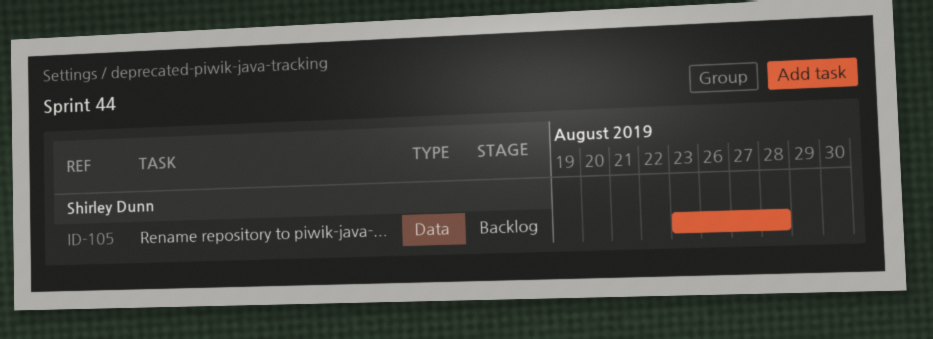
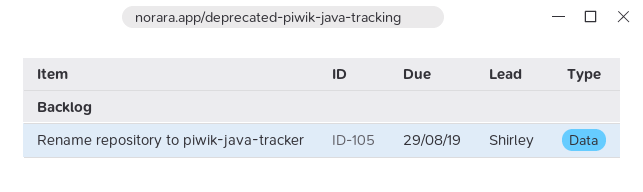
ID-105, due: Aug 28 -> Aug 29

